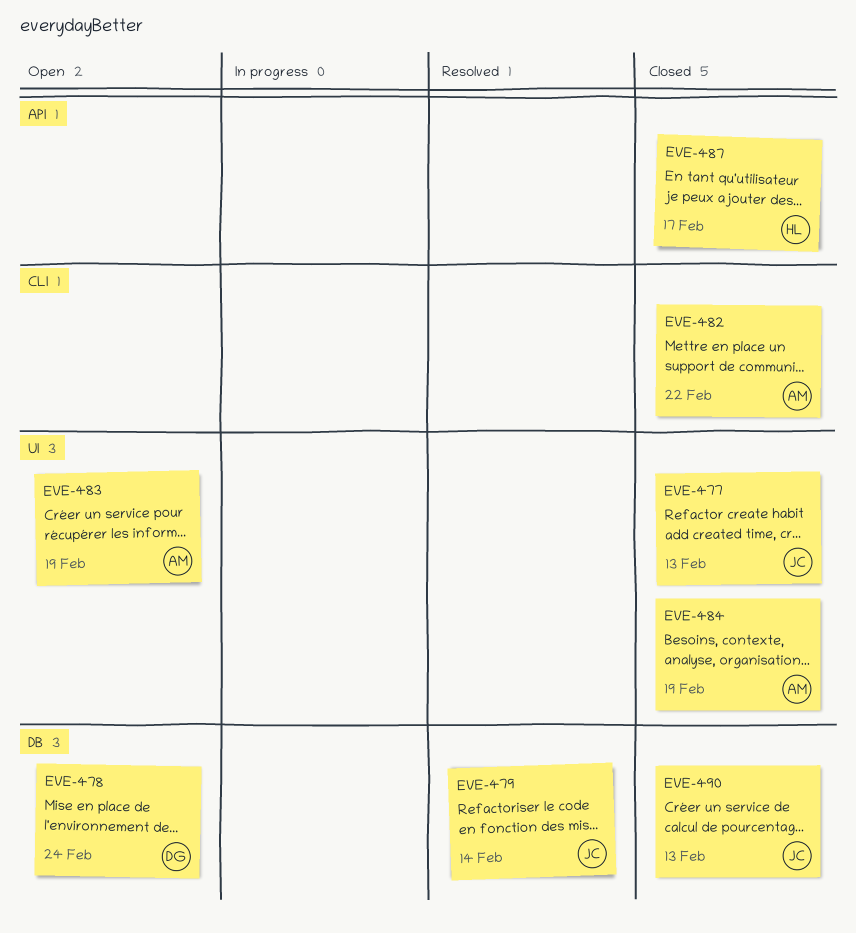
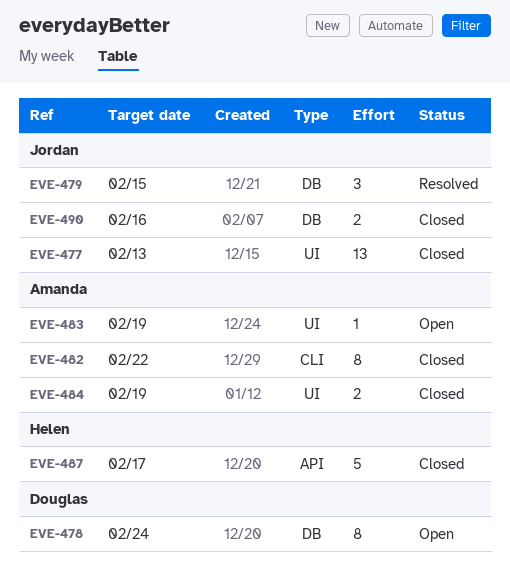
EVE-479, due: Feb 14 -> Feb 15
EVE-490, due: Feb 13 -> Feb 16

